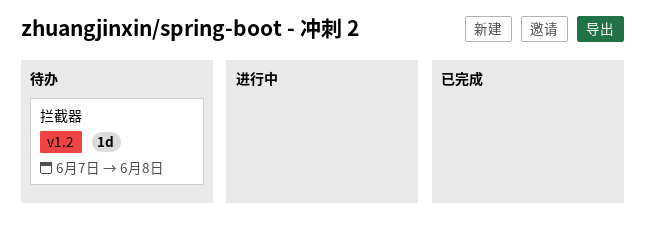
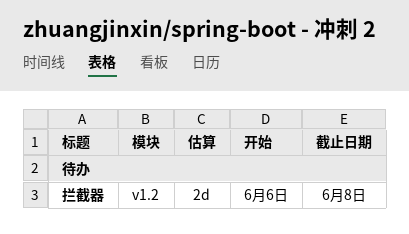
拦截器, estimate: 1d -> 2d
拦截器, start: Jun 7 -> Jun 6

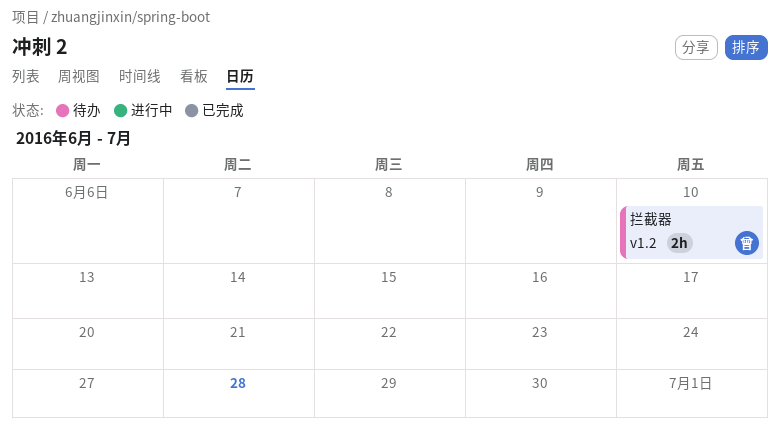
拦截器, estimate: 2d -> 2h
拦截器, due: Jun 8 -> Jun 10

